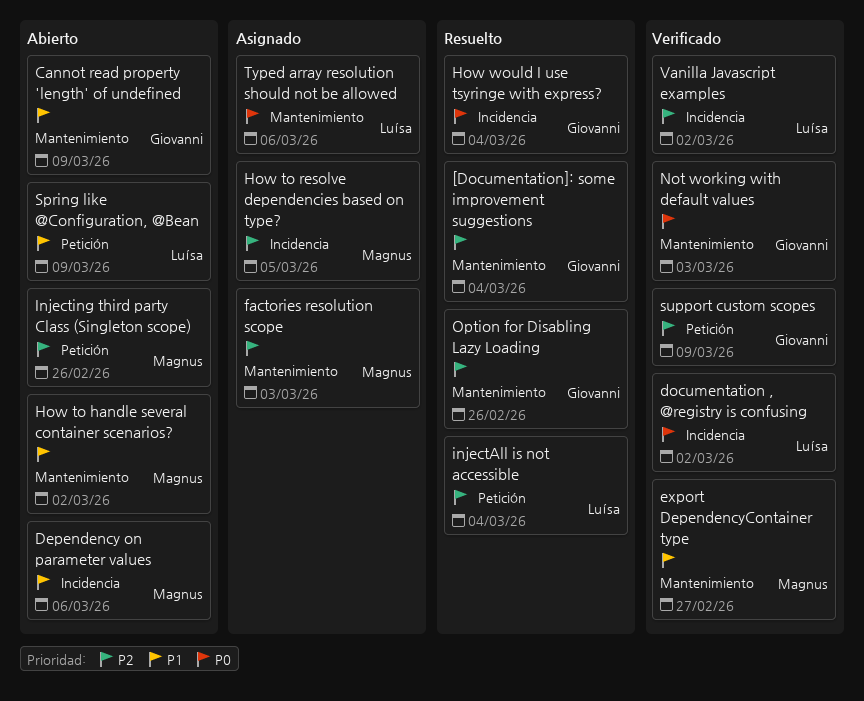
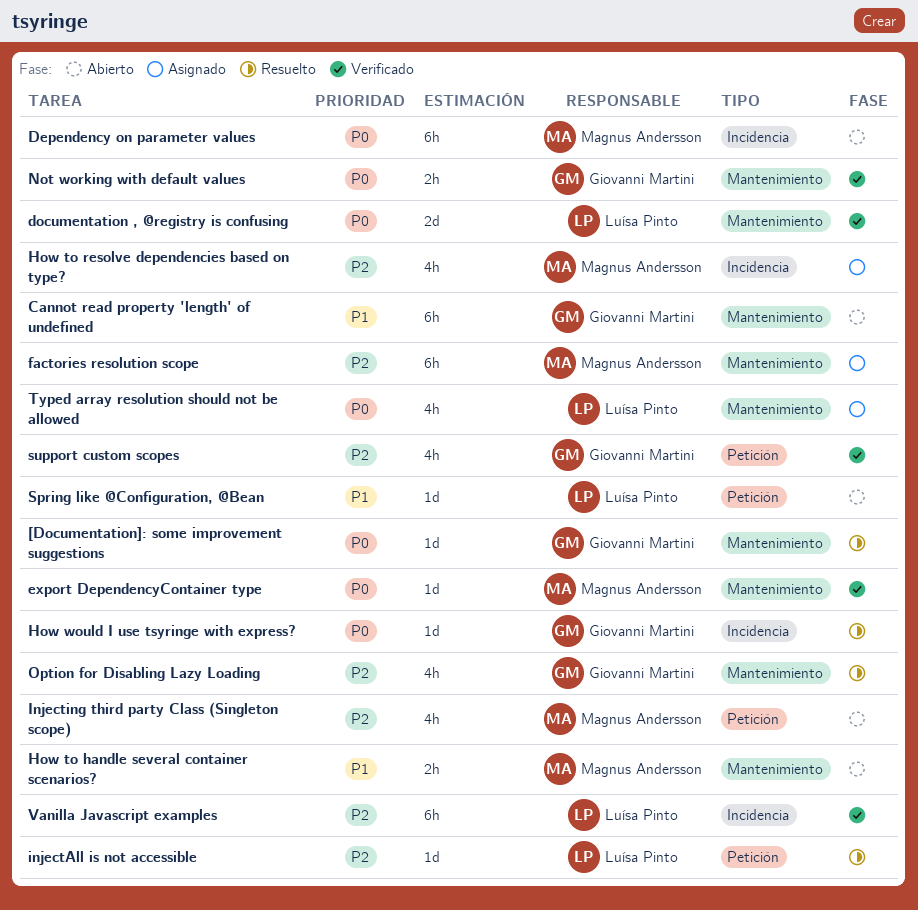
[Documentation]: some improvement suggestions, priority: P2 -> P0
Dependency on parameter values, priority: P1 -> P0
documentation , @registry is confusing, label: Incidencia -> Mantenimiento
export DependencyContainer type, priority: P1 -> P0

